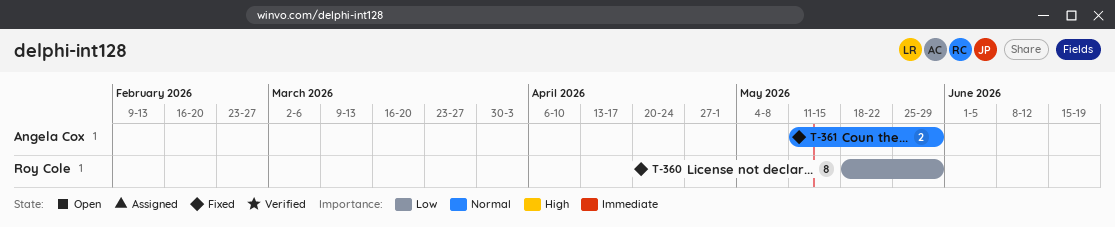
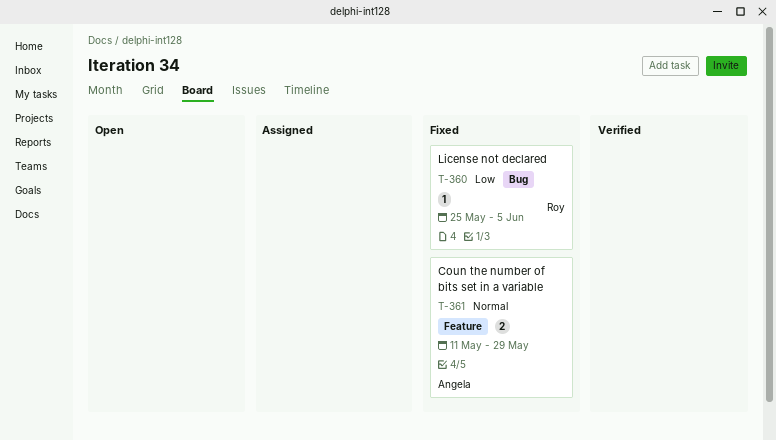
T-360, estimate: 8 -> 1
T-360, start: May 18 -> May 25
T-360, due: May 29 -> Jun 5

